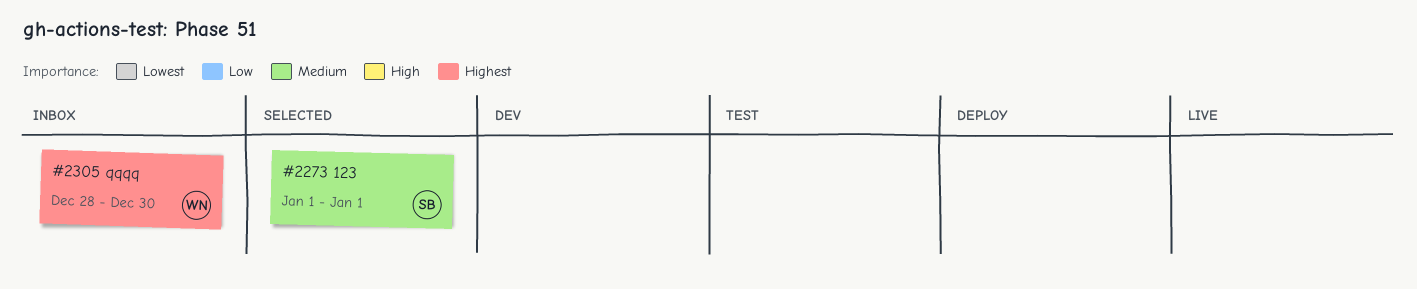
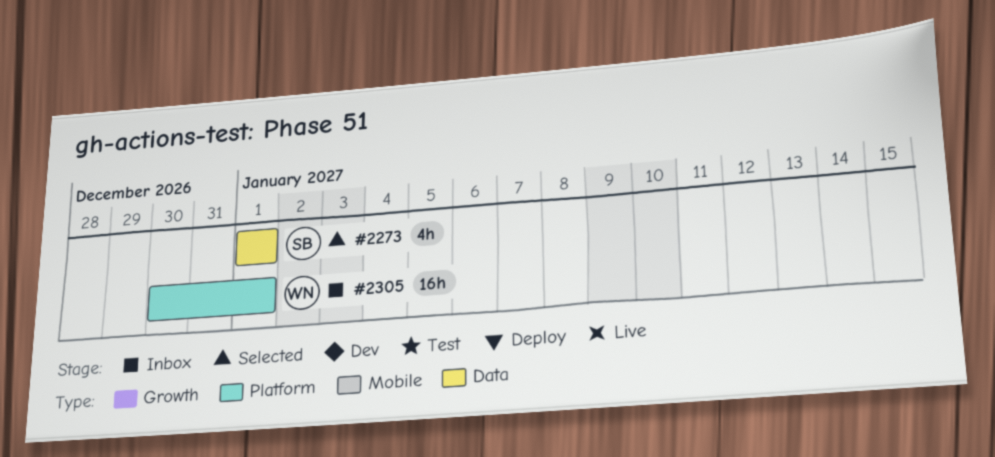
#2305, start: Dec 28 -> Dec 30
#2305, due: Dec 30 -> Jan 1

